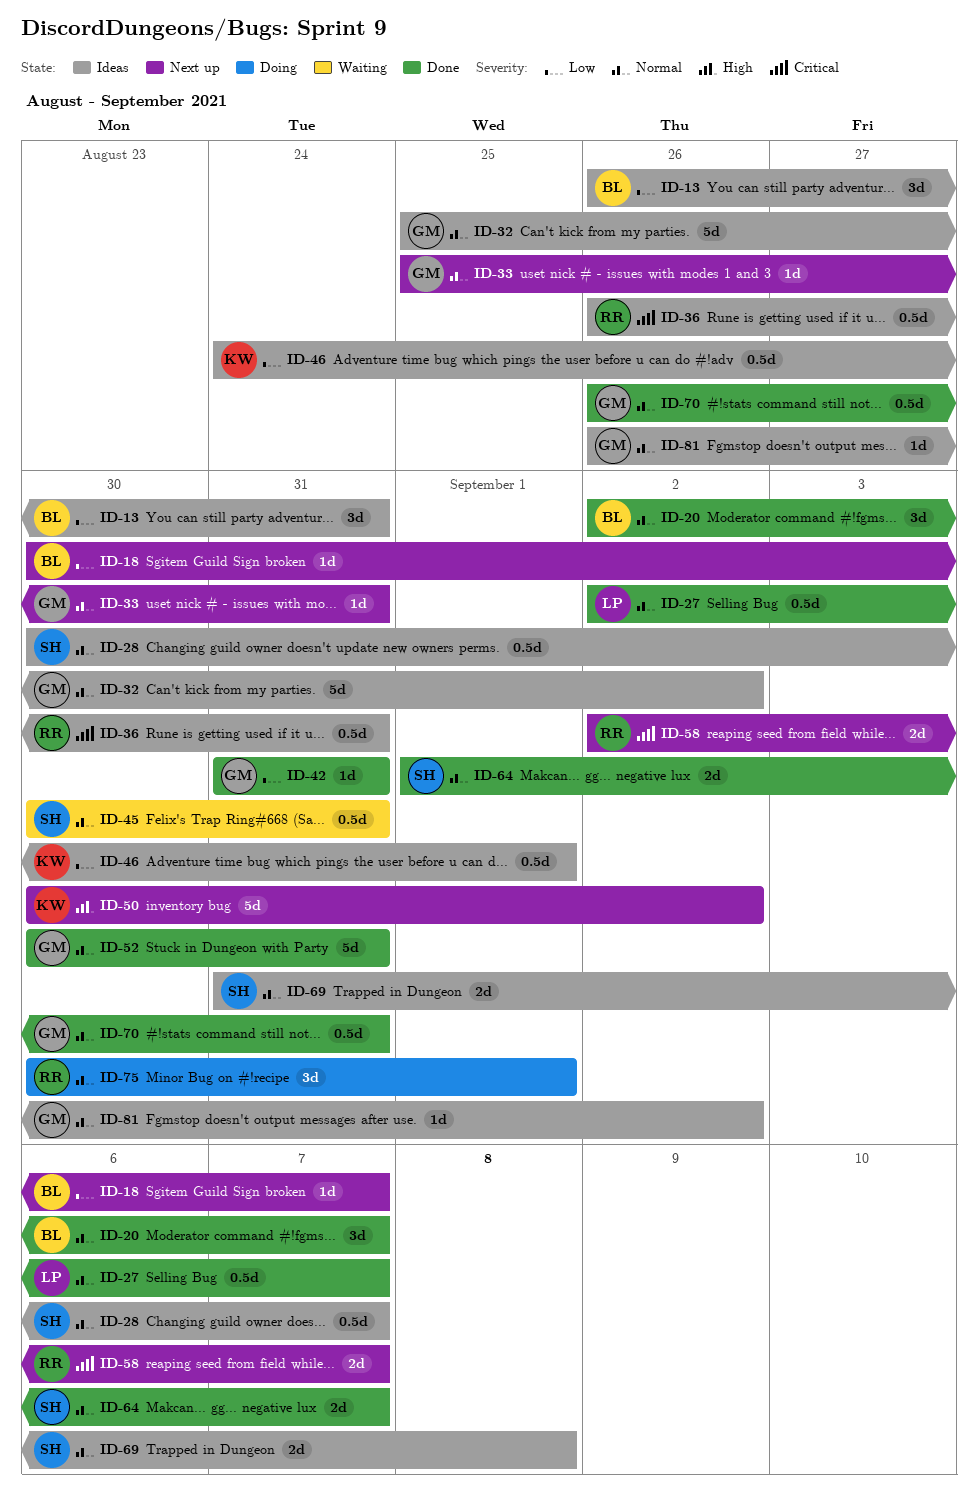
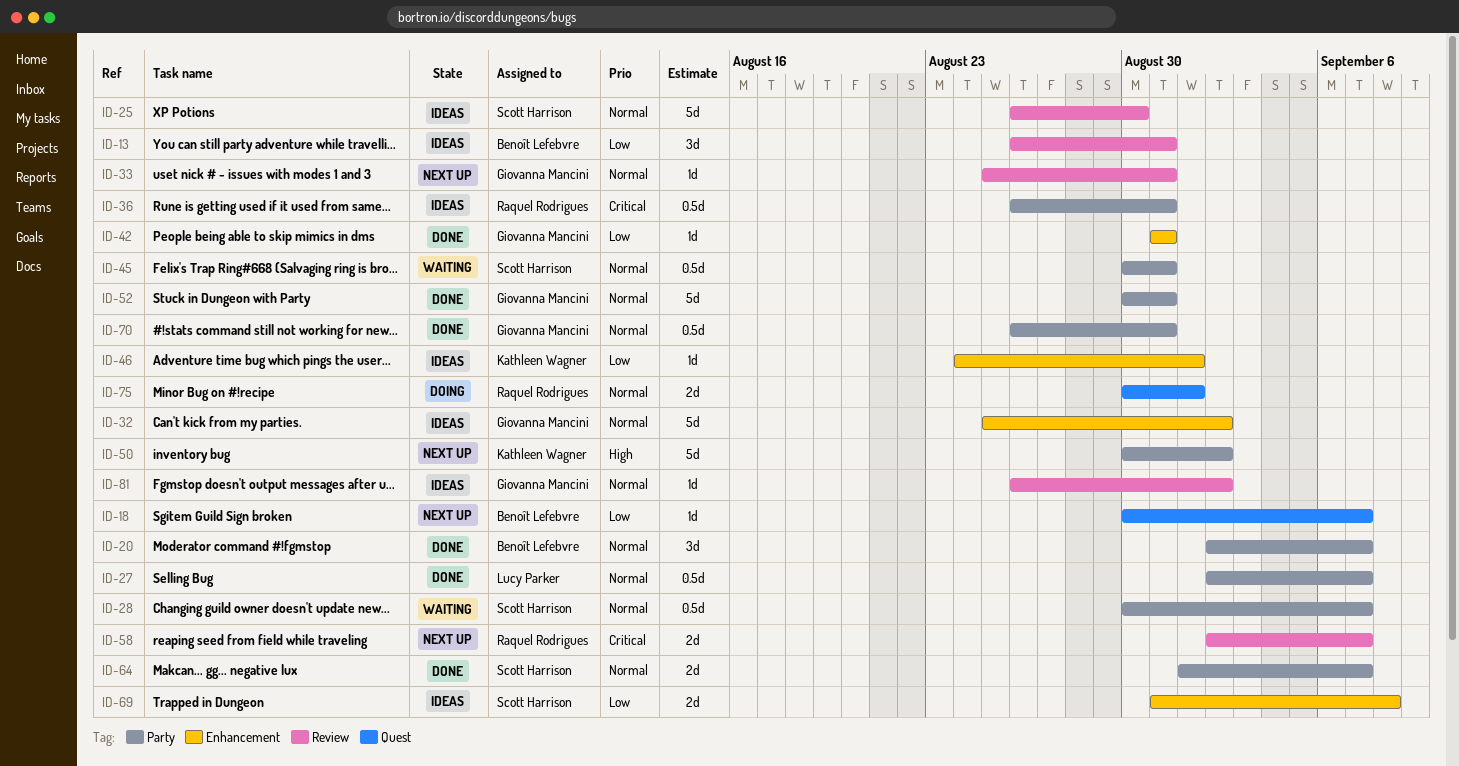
ID-25: none -> present
ID-28, status: Ideas -> Waiting
ID-46, estimate: 0.5d -> 1d
ID-69, priority: Normal -> Low
ID-75, estimate: 3d -> 2d

